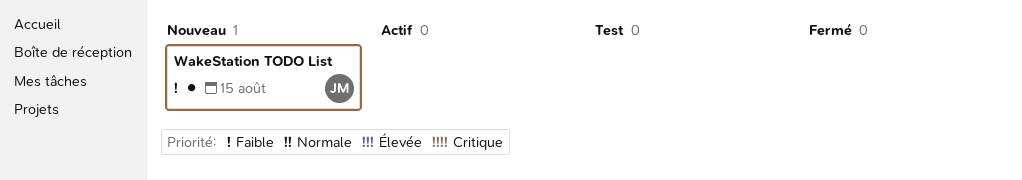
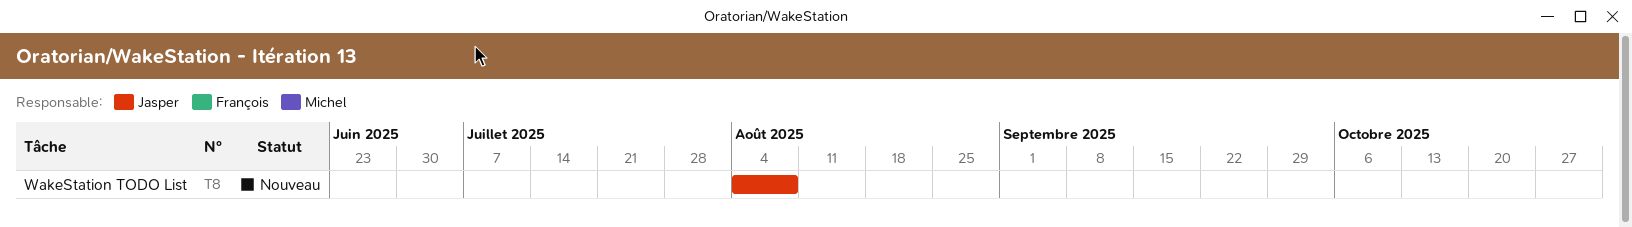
WakeStation TODO List, due: Aug 15 -> Aug 8

